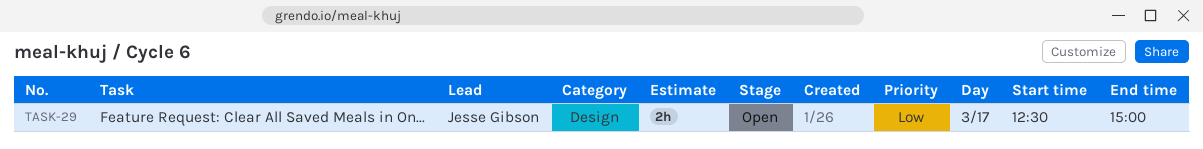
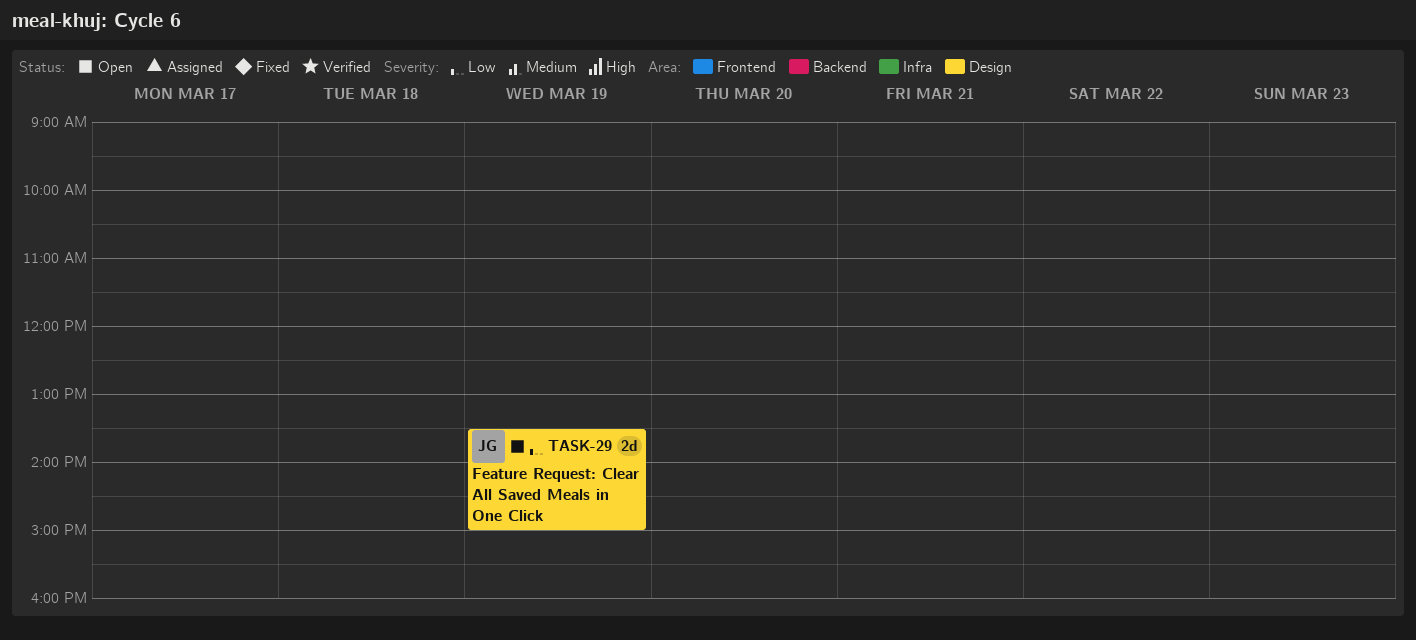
TASK-29, estimate: 2h -> 2d
TASK-29, day: Mar 17 -> Mar 19
TASK-29, begins: 12:30 -> 13:30

